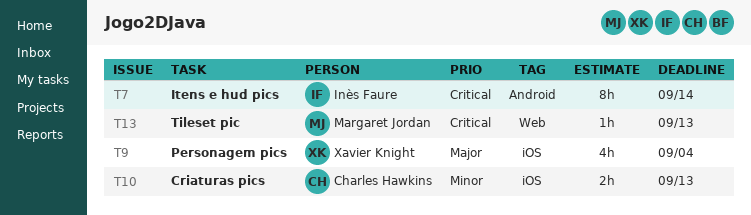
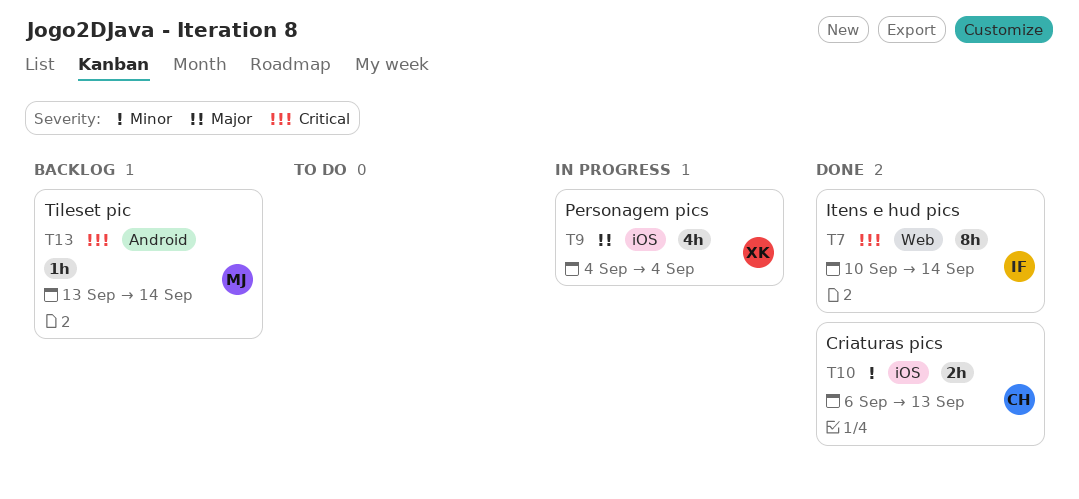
T7, label: Android -> Web
T13, label: Web -> Android
T13, due: Sep 13 -> Sep 14

